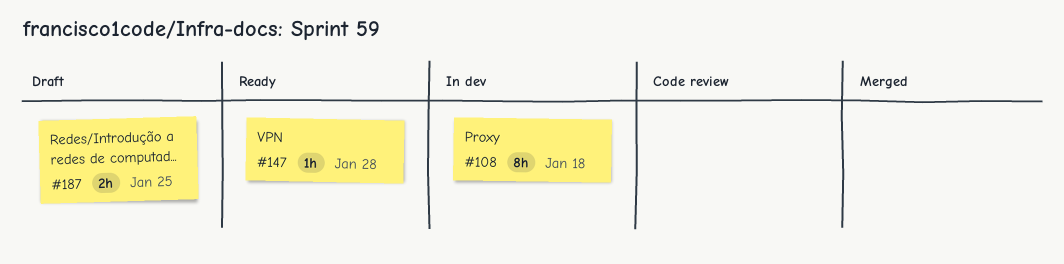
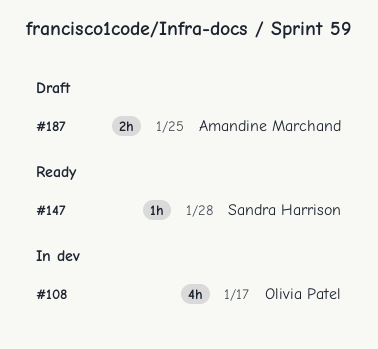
#108, estimate: 8h -> 4h
#108, due: Jan 18 -> Jan 17

